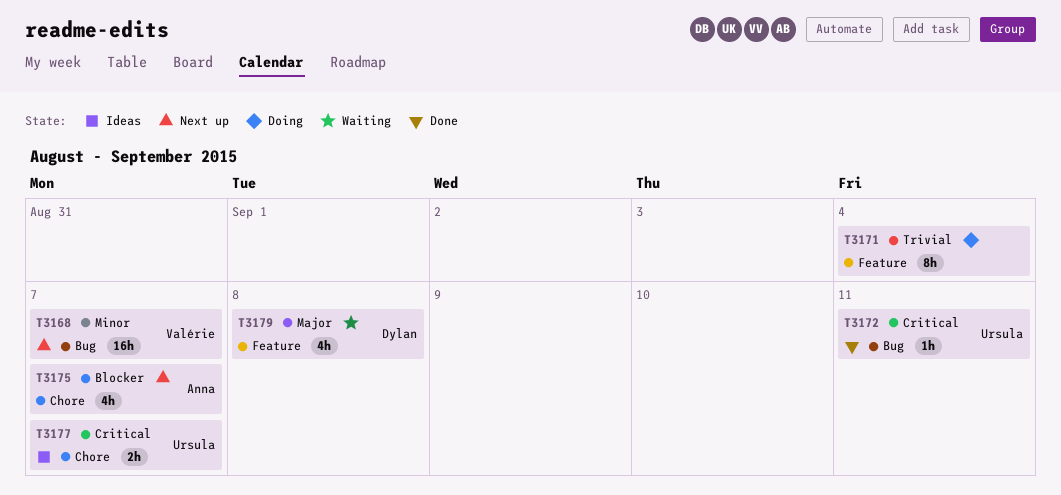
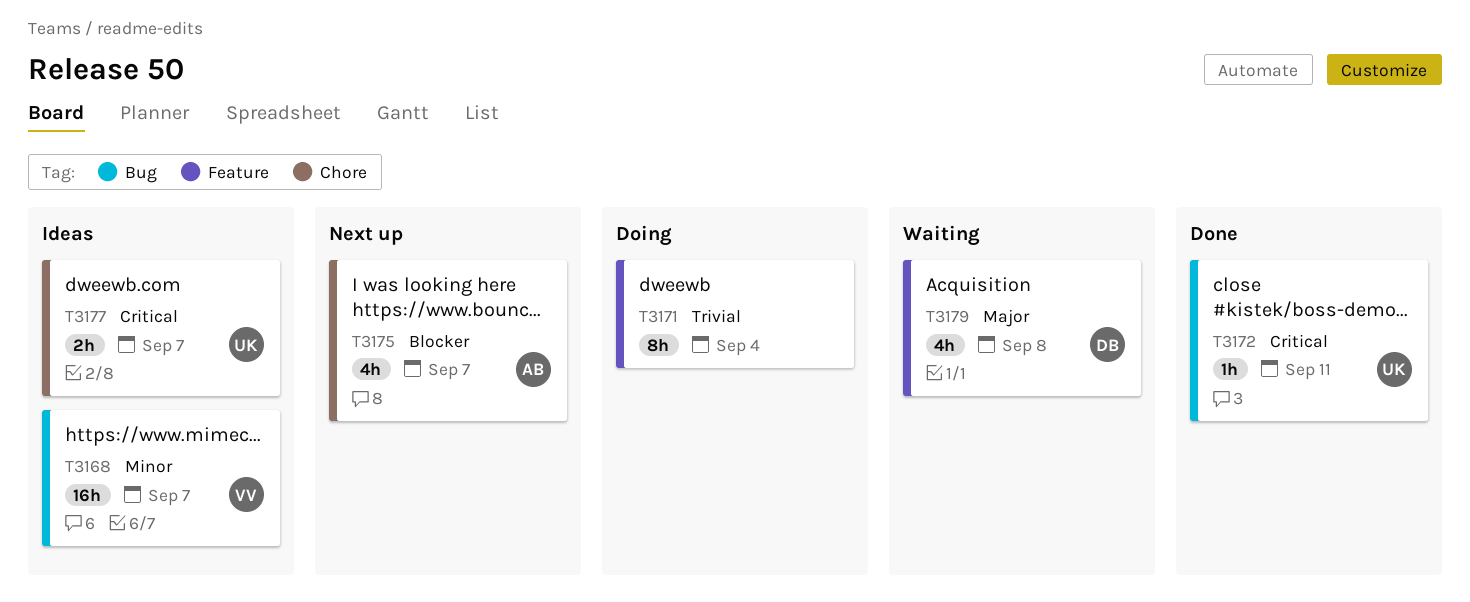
T3168, status: Next up -> Ideas

